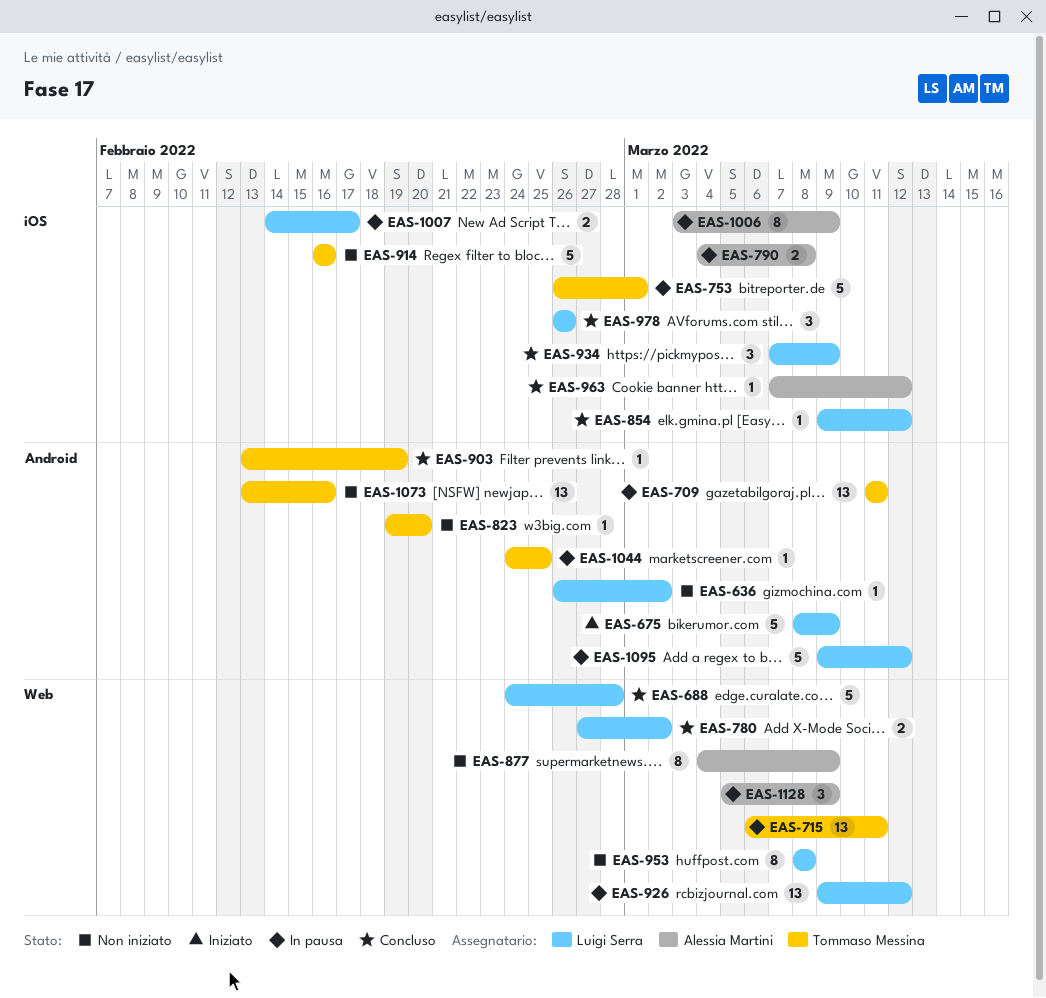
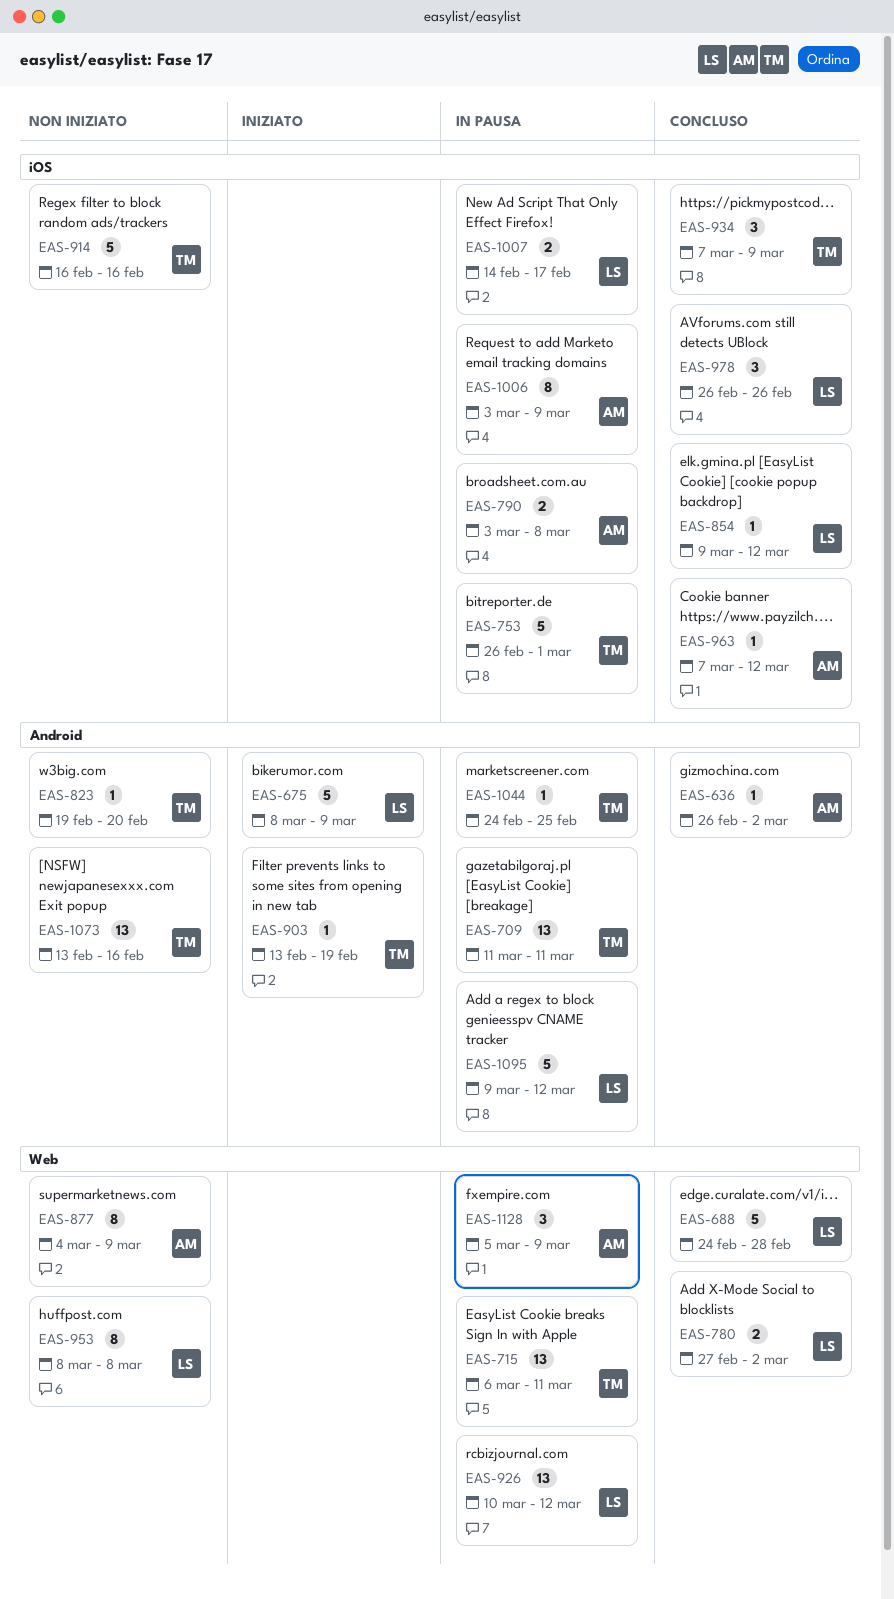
EAS-636, status: Non iniziato -> Concluso
EAS-636, owner: Luigi Serra -> Alessia Martini
EAS-790, start: Mar 4 -> Mar 3
EAS-903, status: Concluso -> Iniziato
EAS-926, start: Mar 9 -> Mar 10
EAS-934, owner: Luigi Serra -> Tommaso Messina

